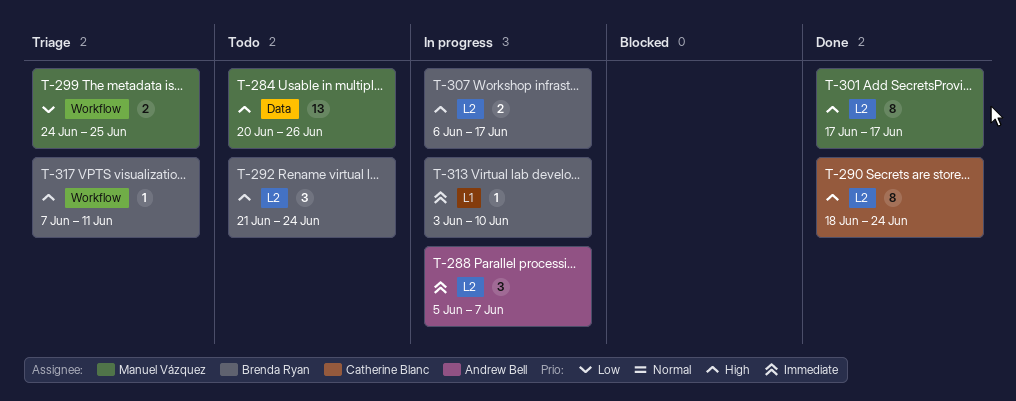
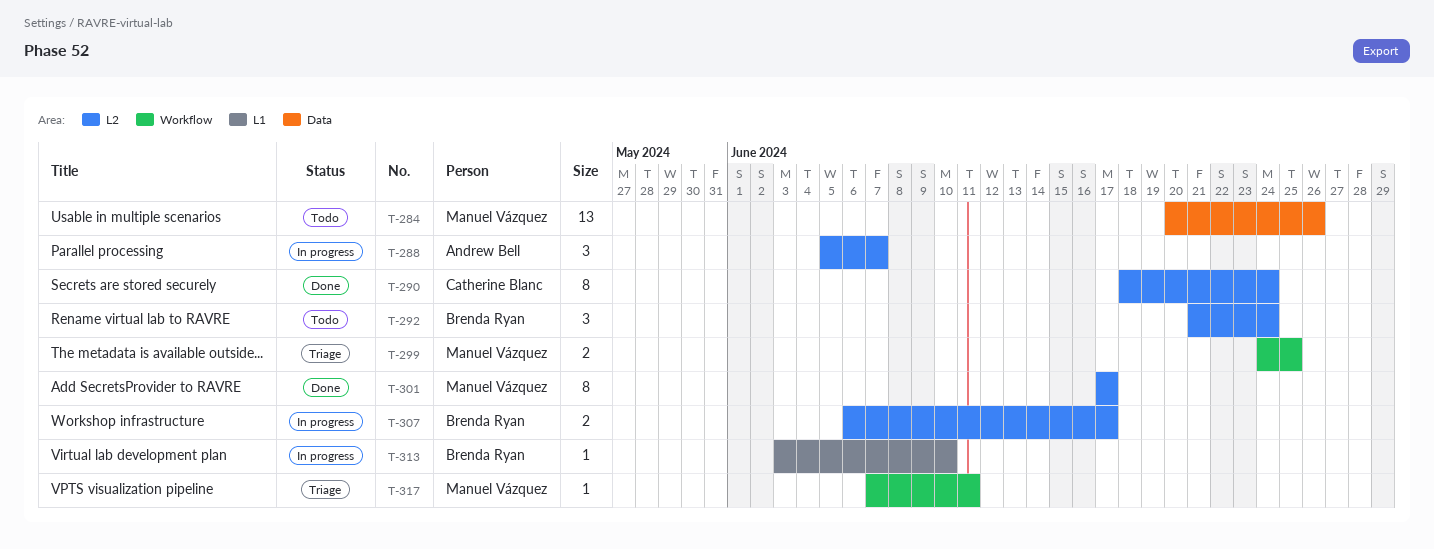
T-317, owner: Brenda Ryan -> Manuel Vázquez

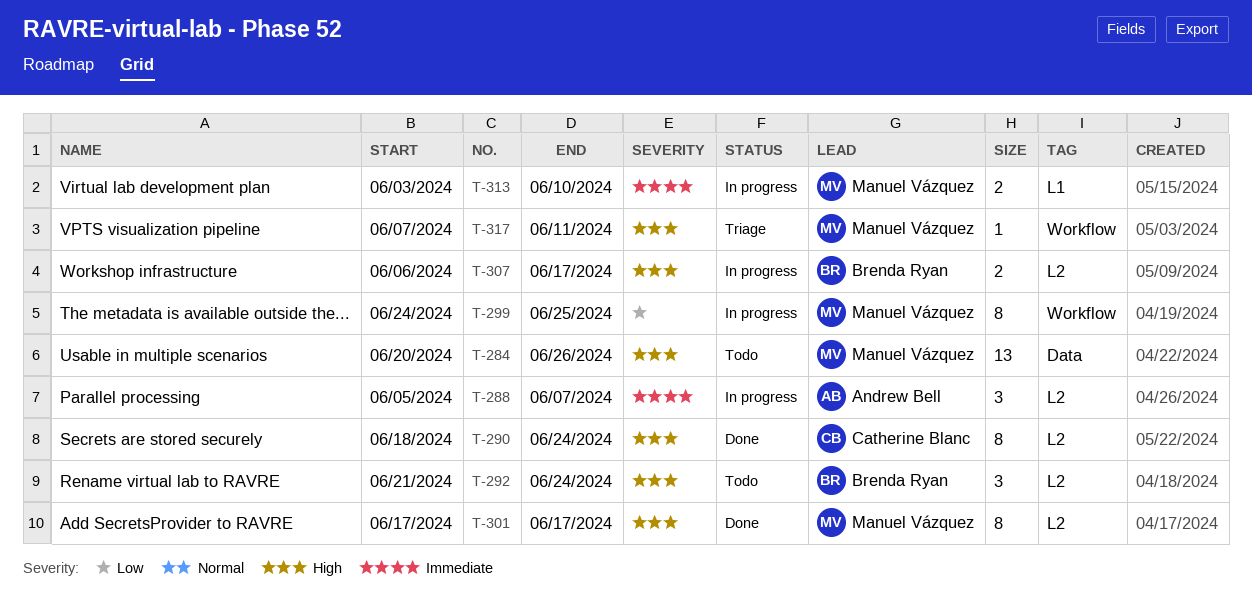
T-299, status: Triage -> In progress
T-299, estimate: 2 -> 8
T-313, owner: Brenda Ryan -> Manuel Vázquez
T-313, estimate: 1 -> 2

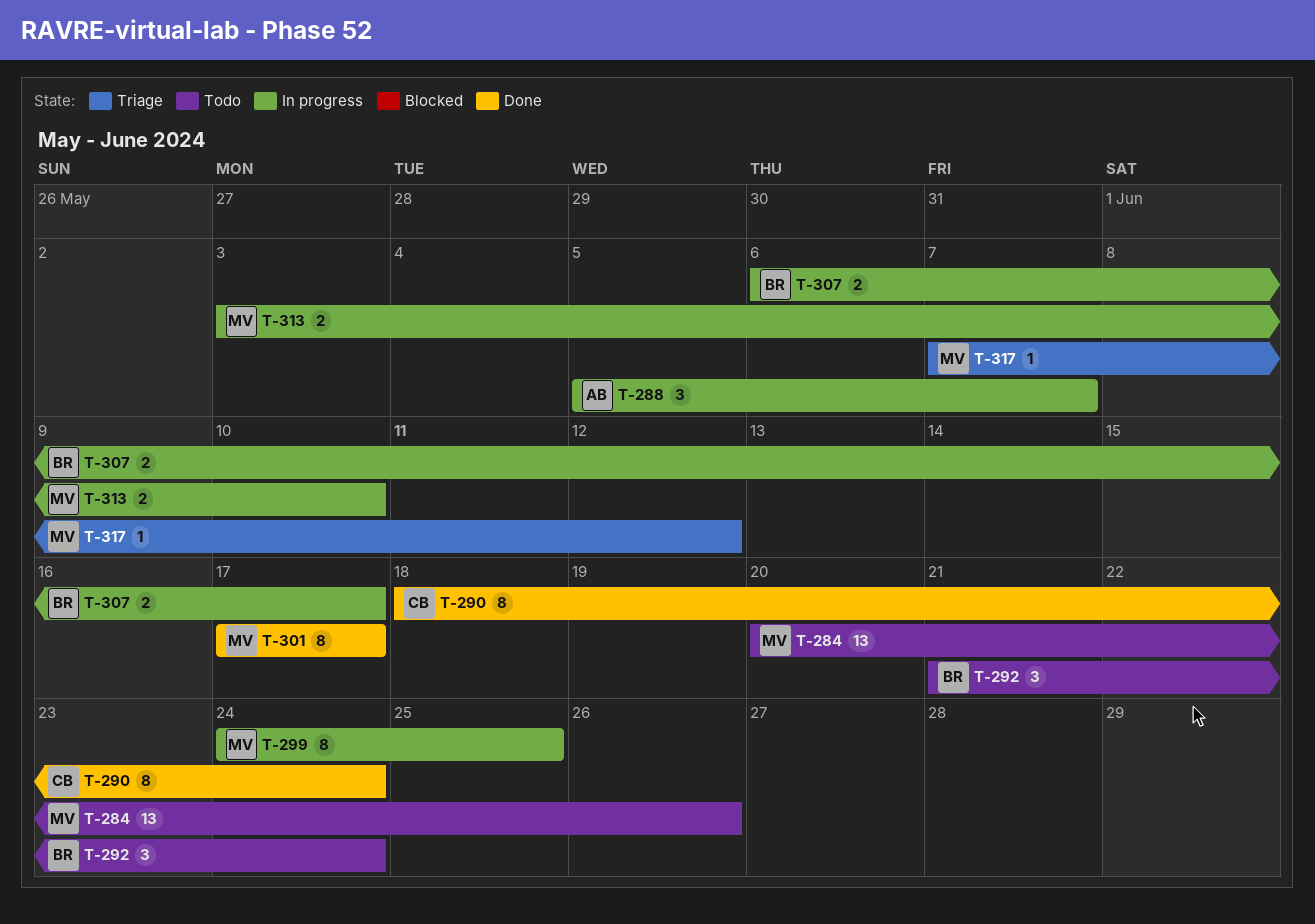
T-317, due: Jun 11 -> Jun 12

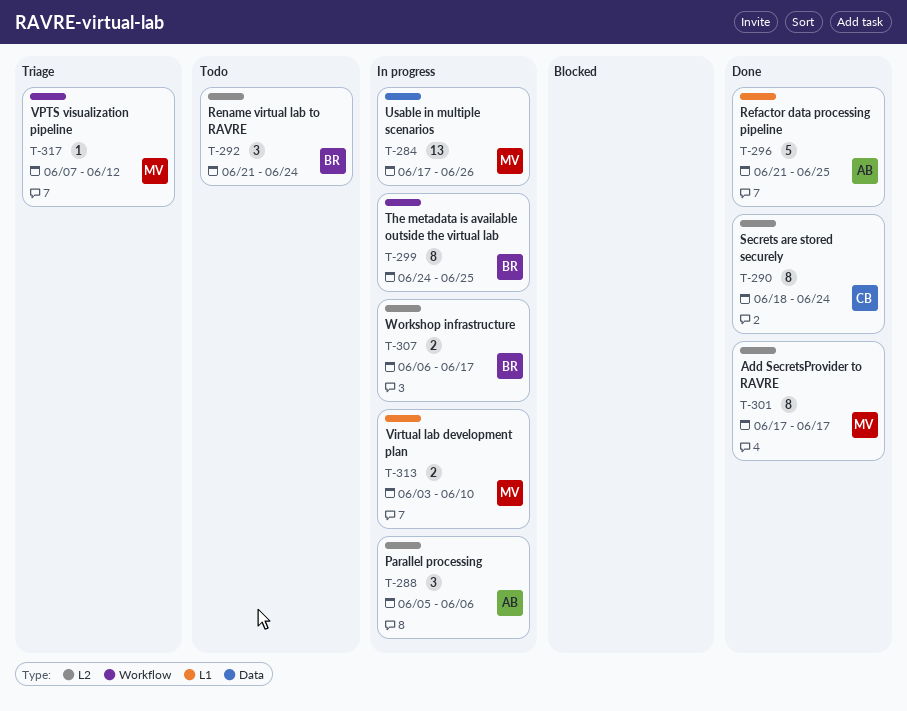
T-284, status: Todo -> In progress
T-284, start: Jun 20 -> Jun 17
T-288, due: Jun 7 -> Jun 6
T-296: none -> present
T-299, owner: MV -> BR

